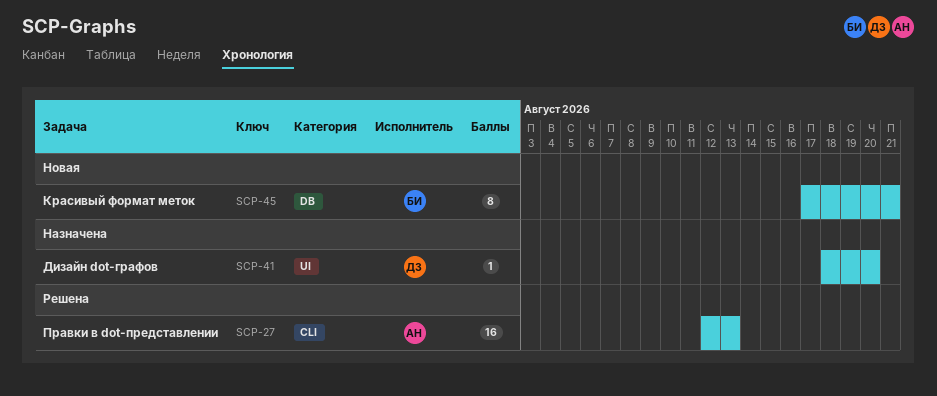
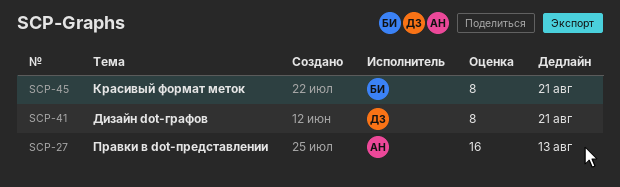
SCP-41, estimate: 1 -> 8
SCP-41, due: Aug 20 -> Aug 21

